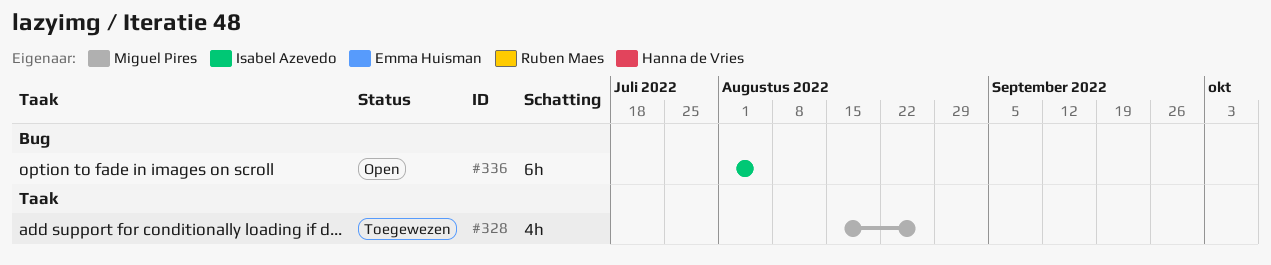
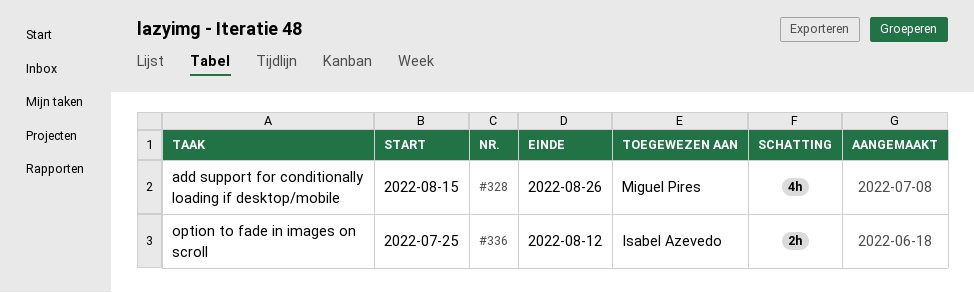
#336, estimate: 6h -> 2h
#336, start: Aug 1 -> Jul 25
#336, due: Aug 5 -> Aug 12

